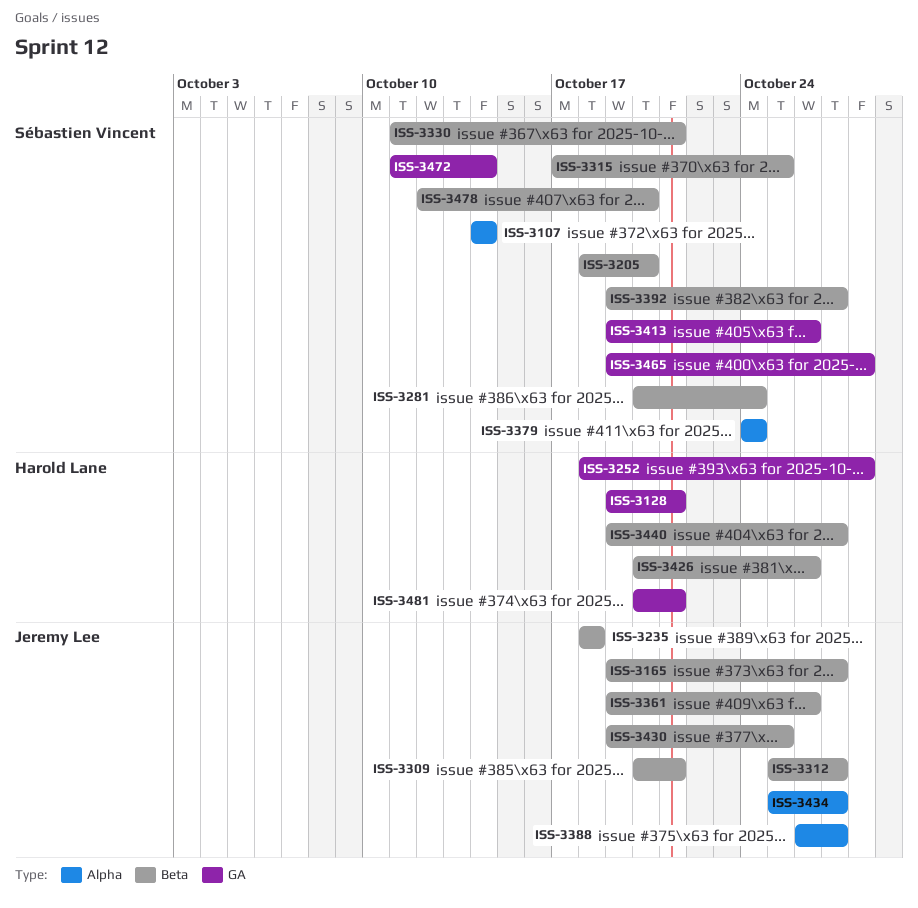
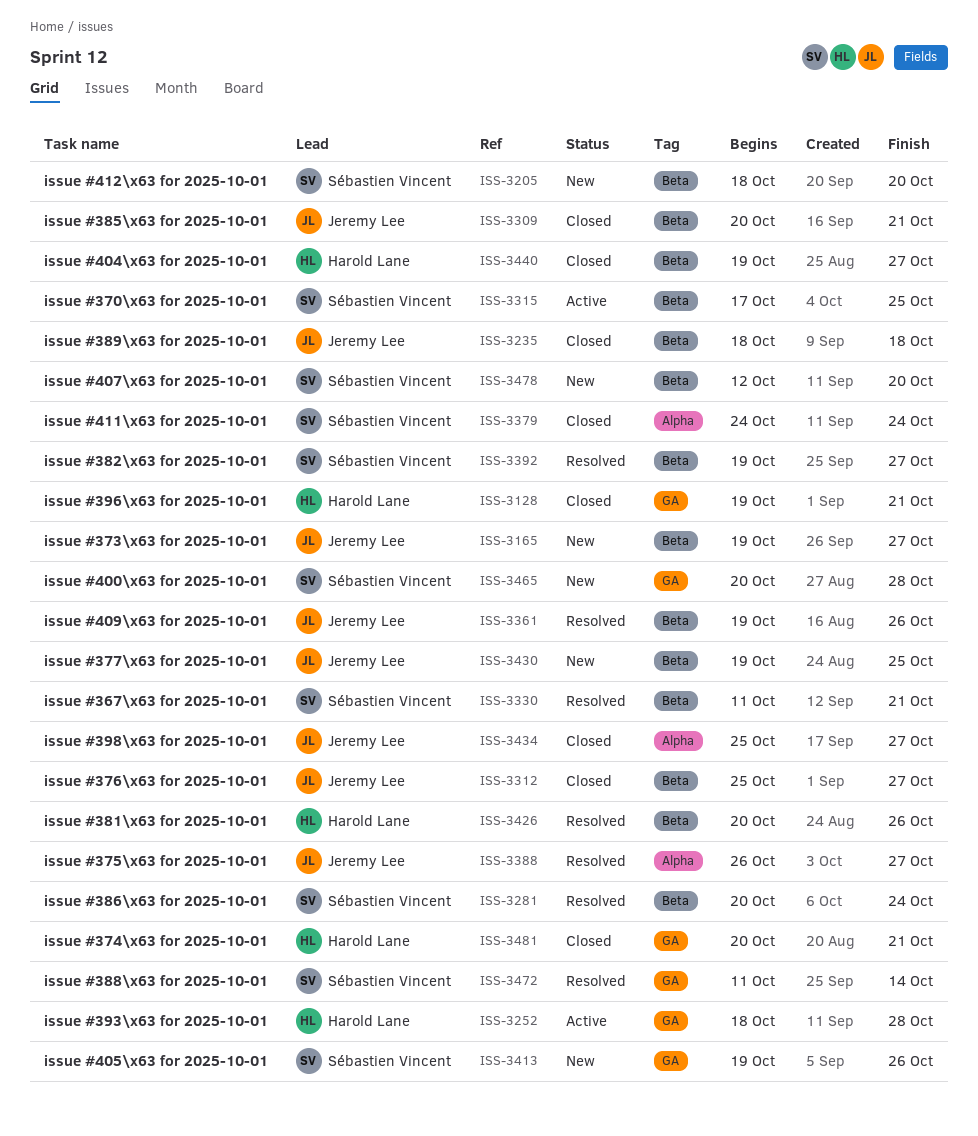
ISS-3107: present -> none
ISS-3465, start: Oct 19 -> Oct 20

